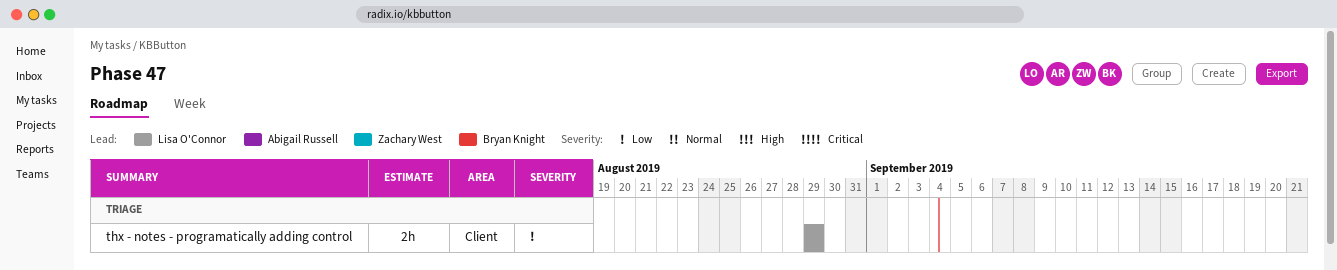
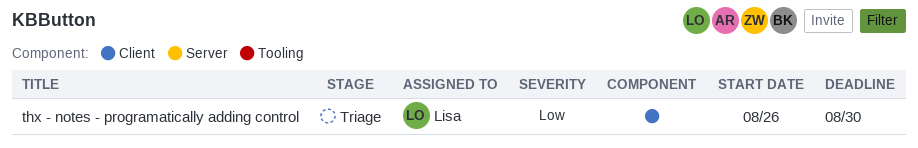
thx - notes - programatically adding control, start: Aug 29 -> Aug 26
thx - notes - programatically adding control, due: Aug 29 -> Aug 30

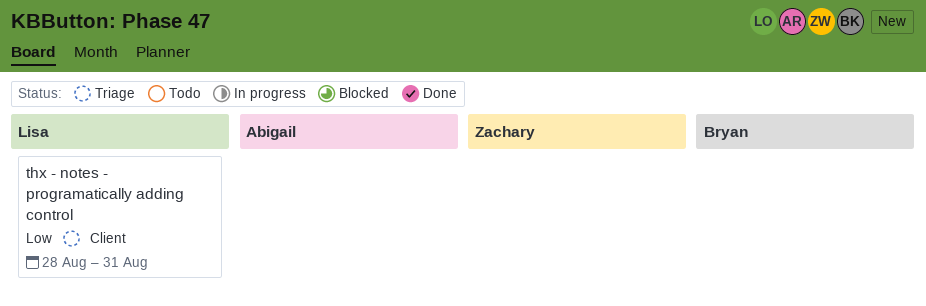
thx - notes - programatically adding control, start: Aug 26 -> Aug 28
thx - notes - programatically adding control, due: Aug 30 -> Aug 31

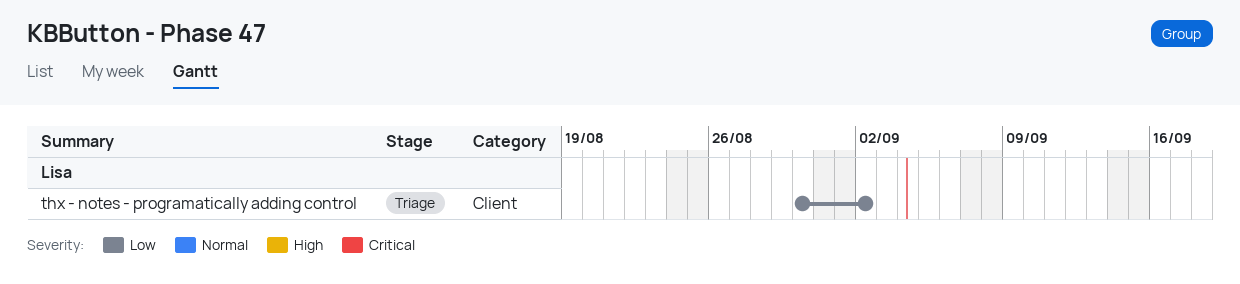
thx - notes - programatically adding control, start: Aug 28 -> Aug 30
thx - notes - programatically adding control, due: Aug 31 -> Sep 2

